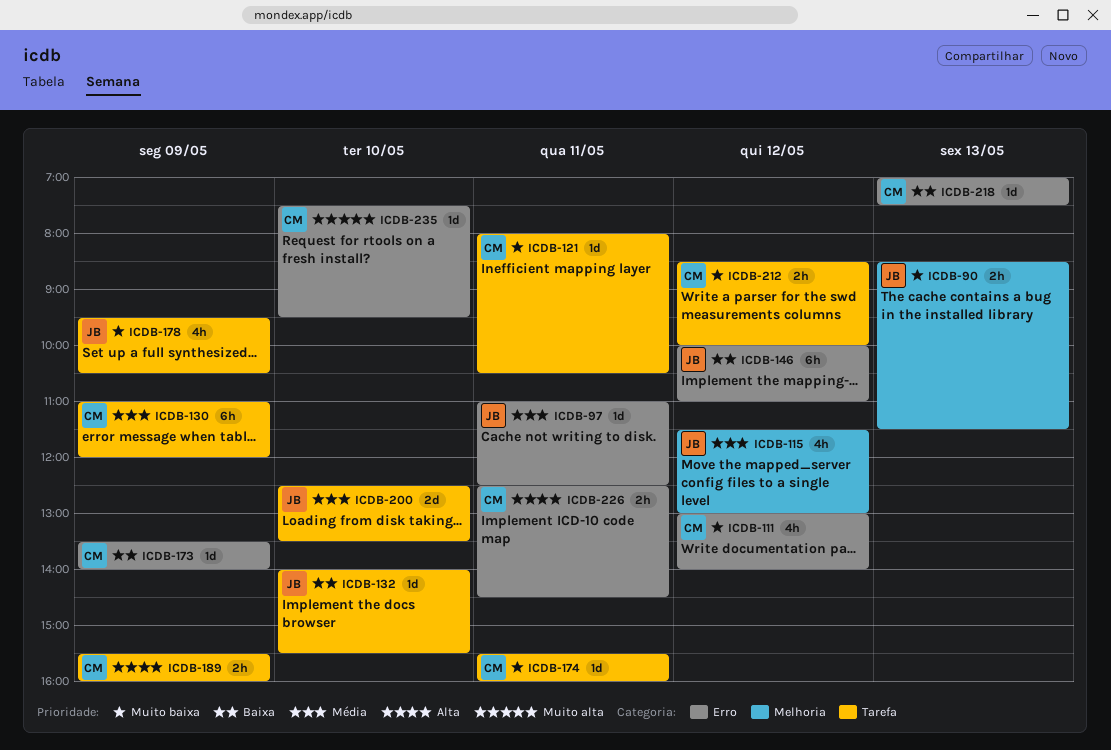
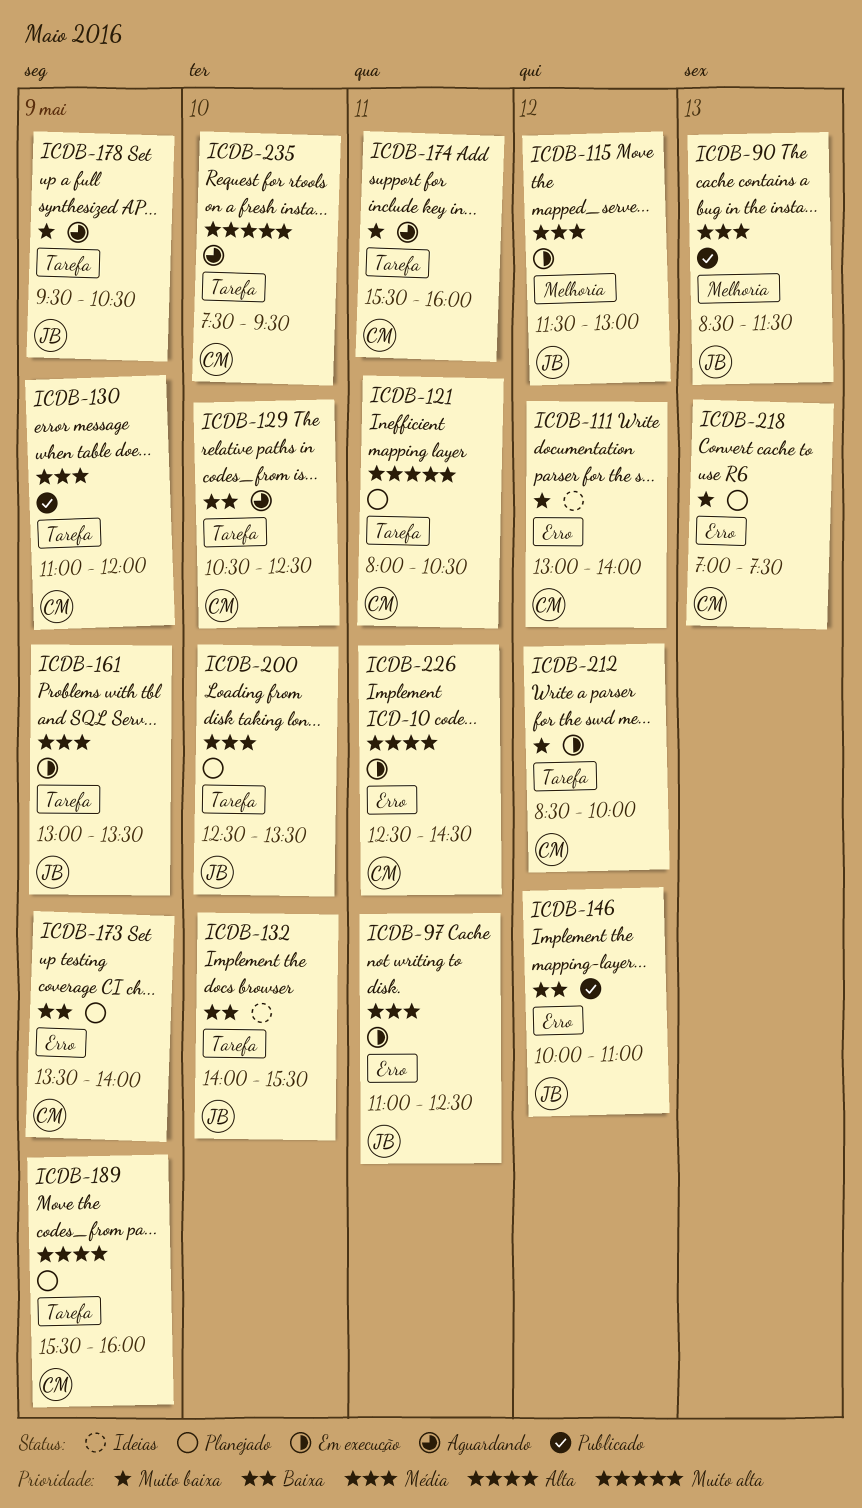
ICDB-90, priority: Muito baixa -> Média
ICDB-121, priority: Muito baixa -> Muito alta
ICDB-129: none -> present
ICDB-161: none -> present
ICDB-218, priority: Baixa -> Muito baixa
ICDB-235, label: Erro -> Tarefa

